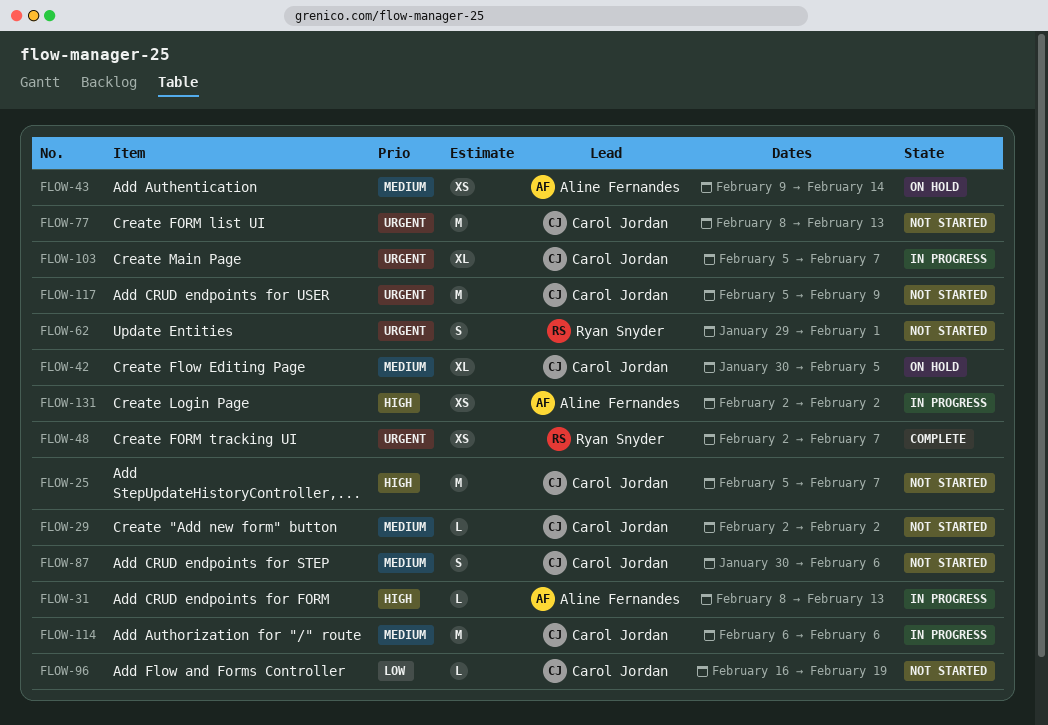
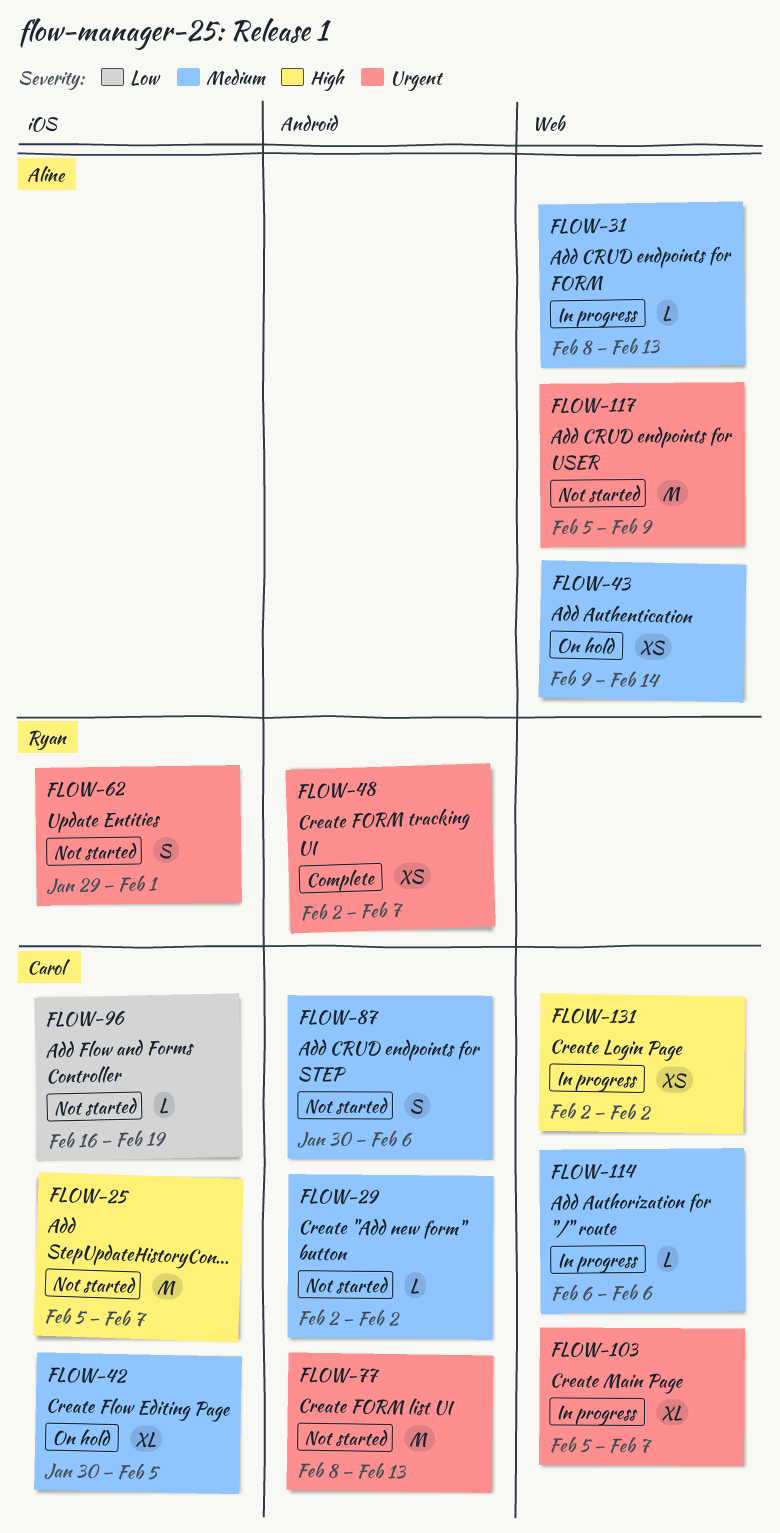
FLOW-31, priority: High -> Medium
FLOW-114, estimate: M -> L
FLOW-117, owner: Carol Jordan -> Aline Fernandes
FLOW-131, owner: Aline Fernandes -> Carol Jordan

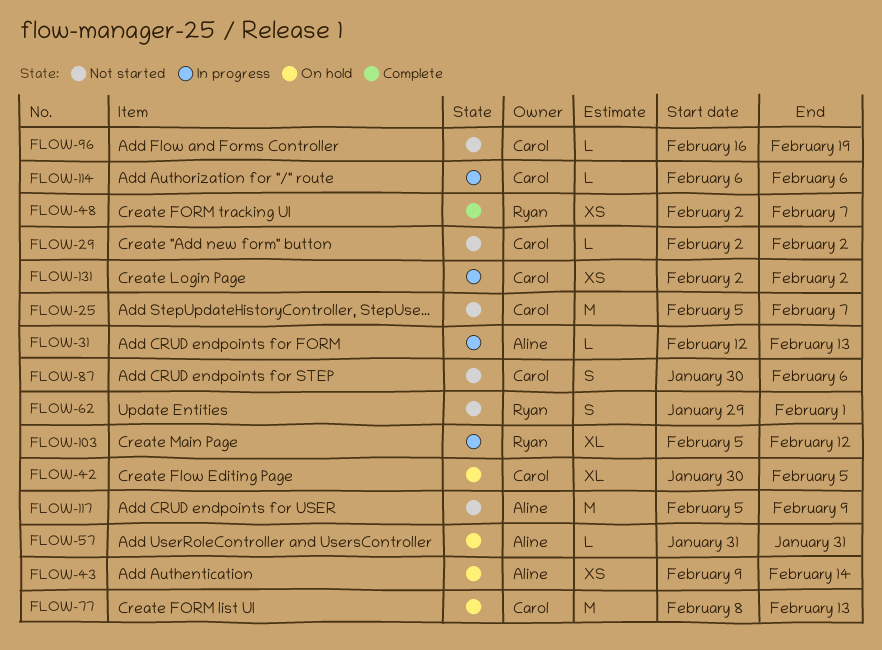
FLOW-31, start: Feb 8 -> Feb 12
FLOW-57: none -> present
FLOW-77, status: Not started -> On hold
FLOW-103, owner: Carol -> Ryan
FLOW-103, due: Feb 7 -> Feb 12

